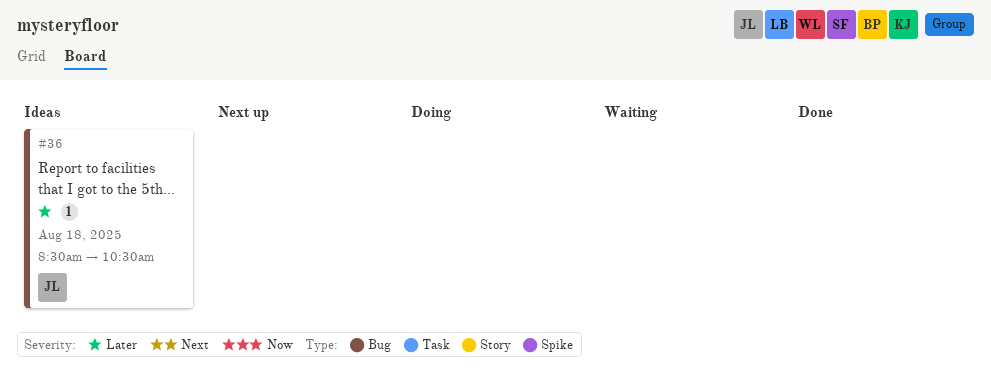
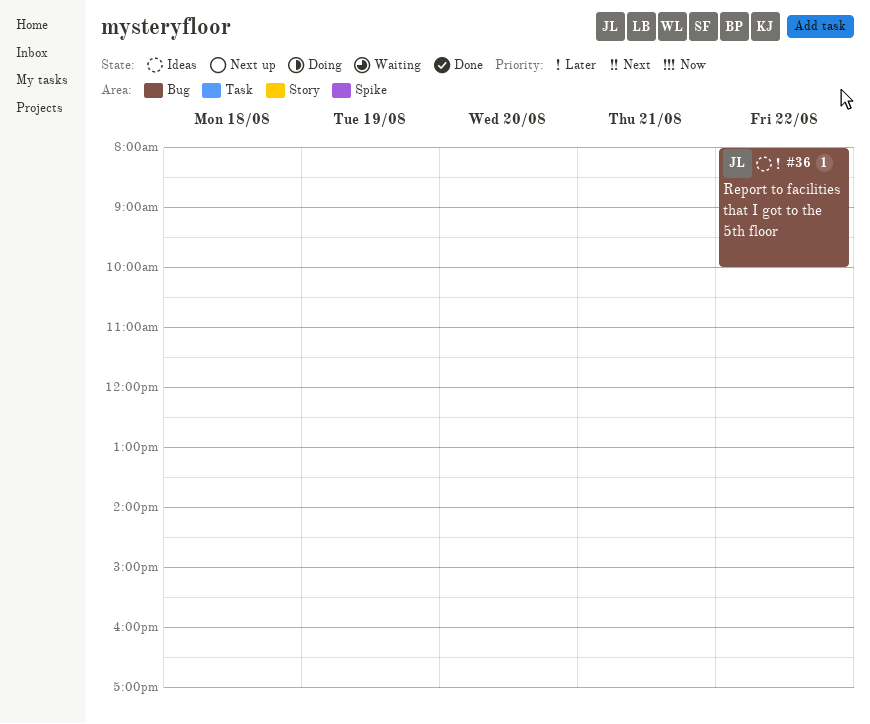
#36, day: Aug 18 -> Aug 22
#36, begins: 08:30 -> 08:00
#36, ends: 10:30 -> 10:00

